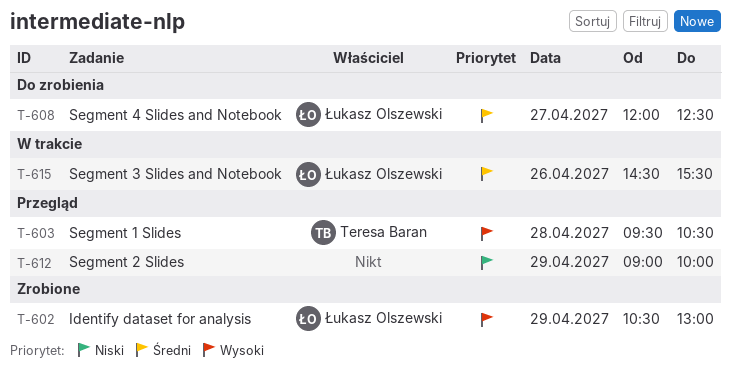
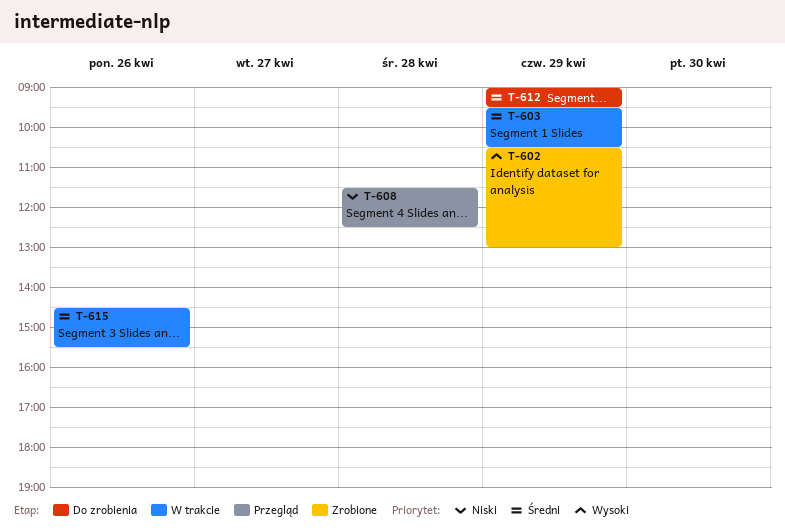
T-603, status: Przegląd -> W trakcie
T-603, priority: Wysoki -> Średni
T-603, day: Apr 28 -> Apr 29
T-608, status: Do zrobienia -> Przegląd
T-608, priority: Średni -> Niski
T-608, day: Apr 27 -> Apr 28
T-608, begins: 12:00 -> 11:30
T-612, status: Przegląd -> Do zrobienia
T-612, priority: Niski -> Średni
T-612, ends: 10:00 -> 09:30

